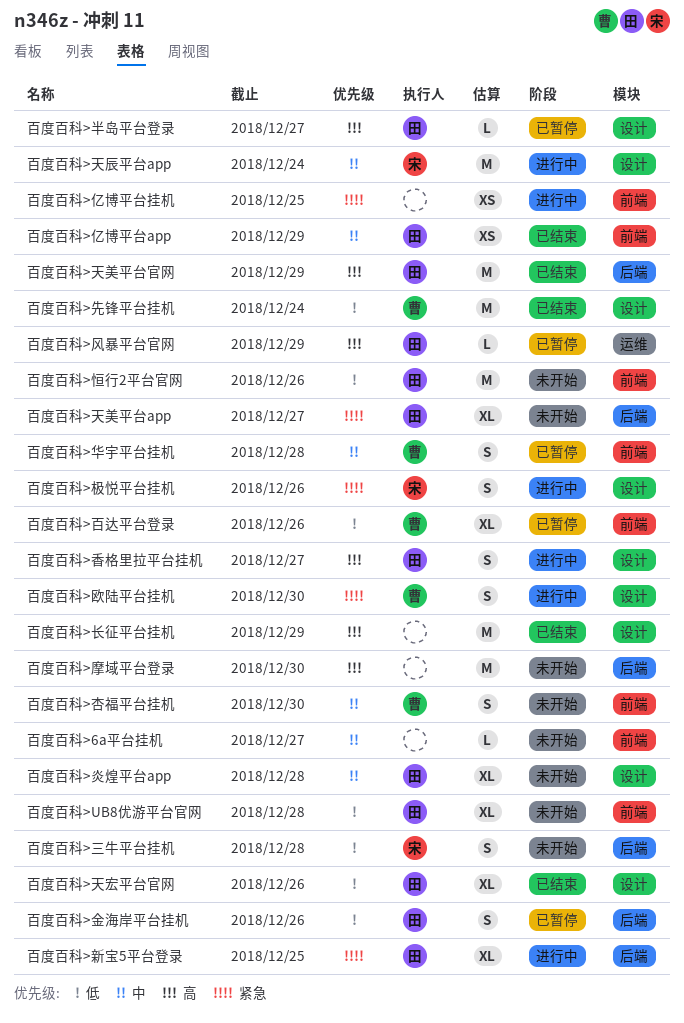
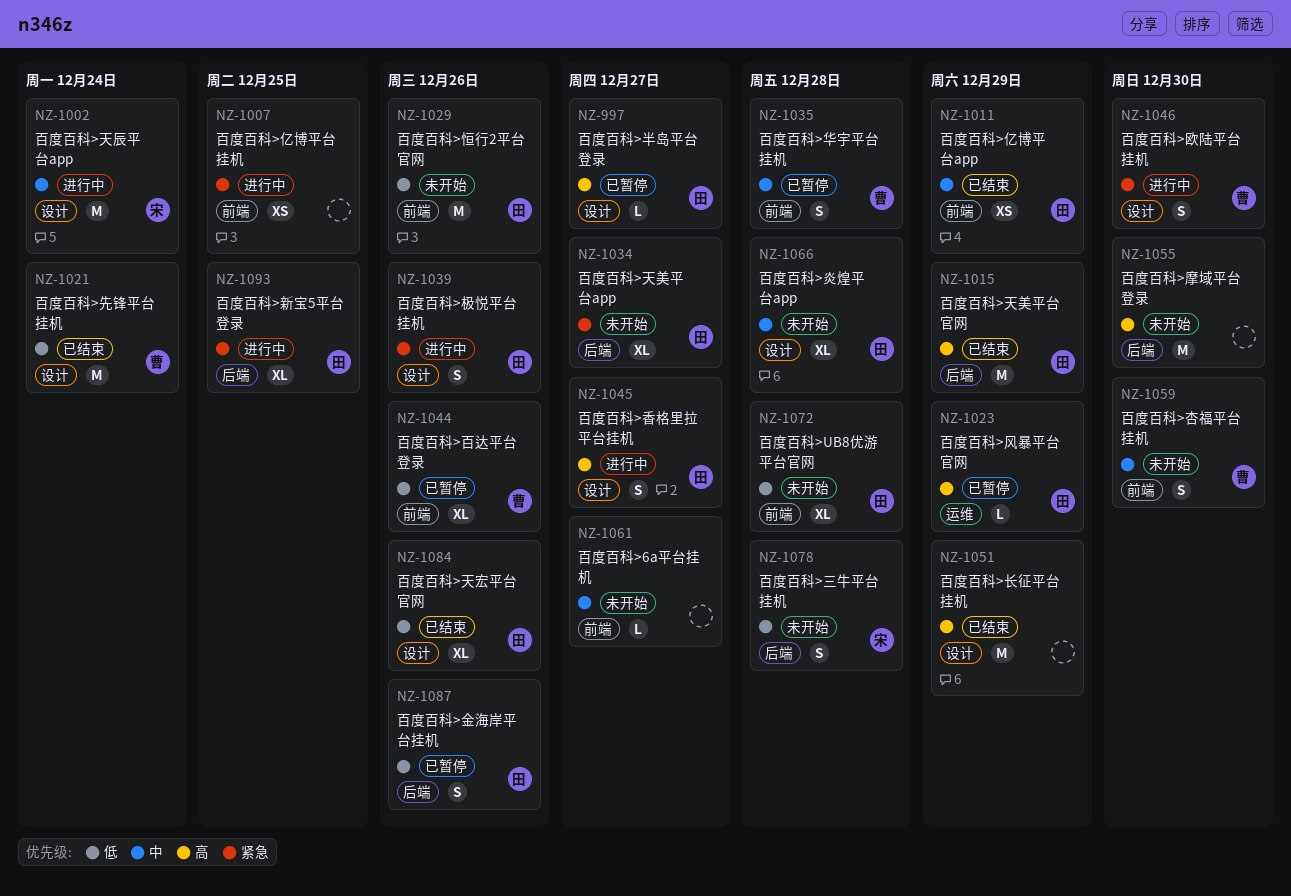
百度百科>极悦平台挂机, owner: 宋 -> 田

